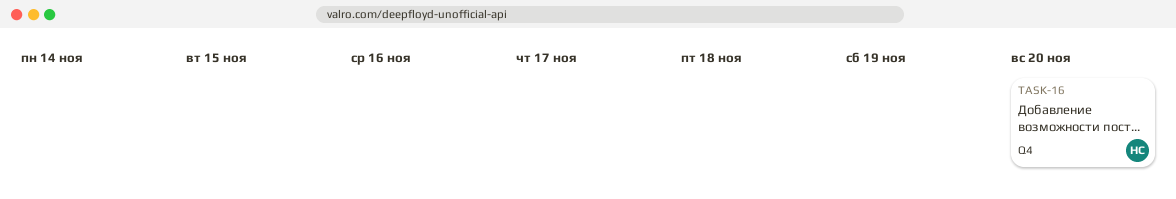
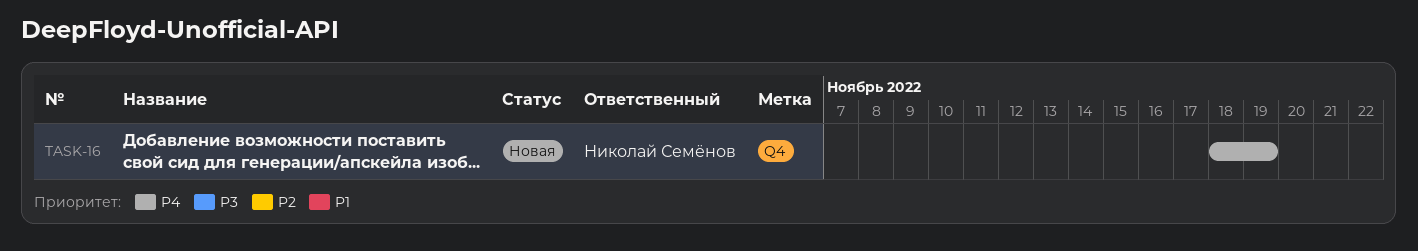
TASK-16, due: Nov 20 -> Nov 19

